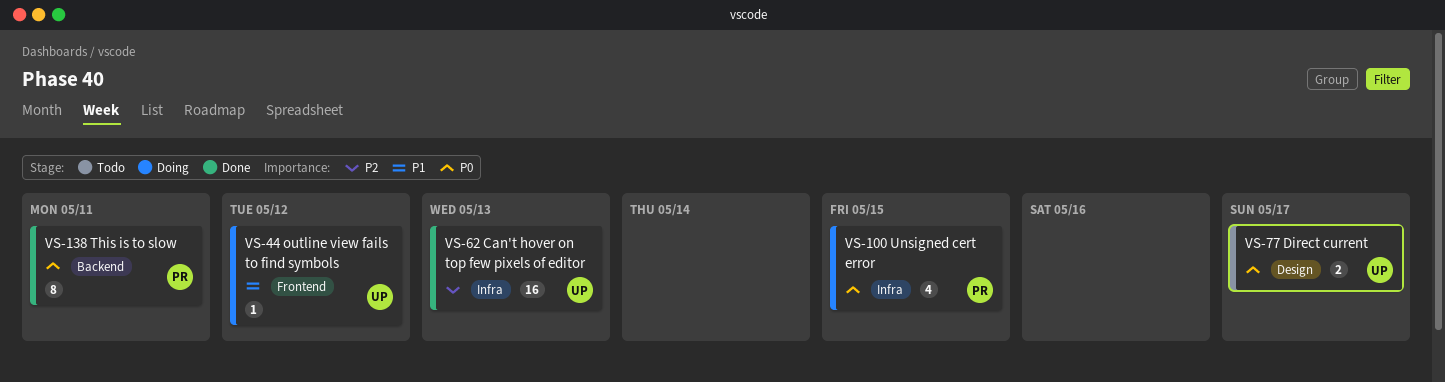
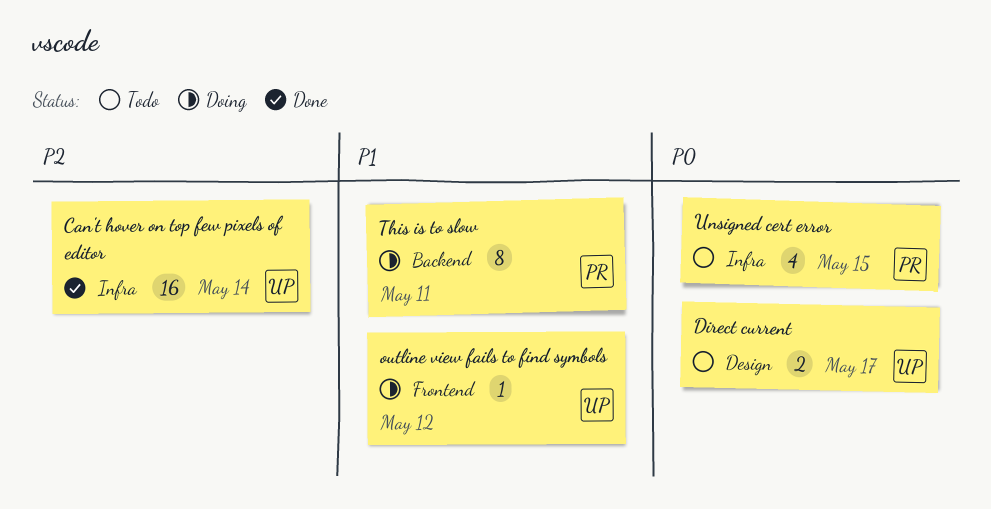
Can't hover on top few pixels of editor, due: May 13 -> May 14
This is to slow, status: Done -> Doing
This is to slow, priority: P0 -> P1
Unsigned cert error, status: Doing -> Todo

